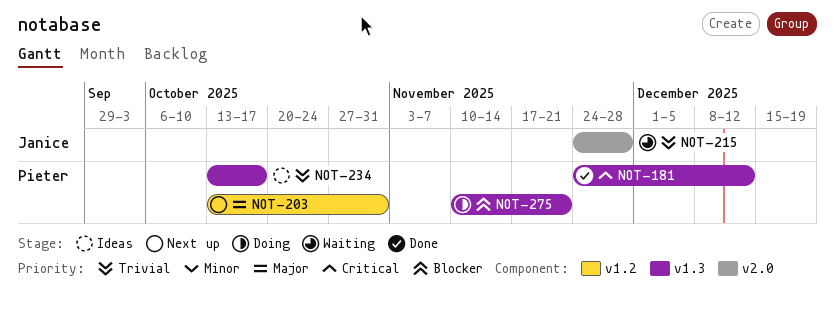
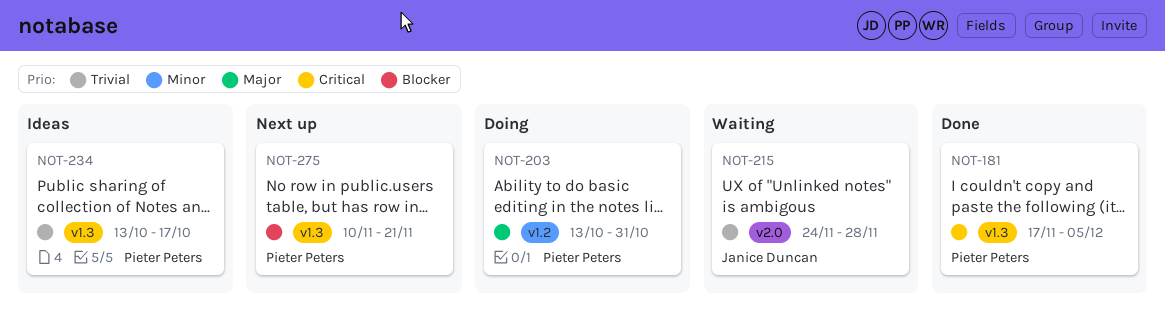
NOT-181, start: Nov 24 -> Nov 17
NOT-181, due: Dec 12 -> Dec 5
NOT-203, status: Next up -> Doing
NOT-275, status: Doing -> Next up

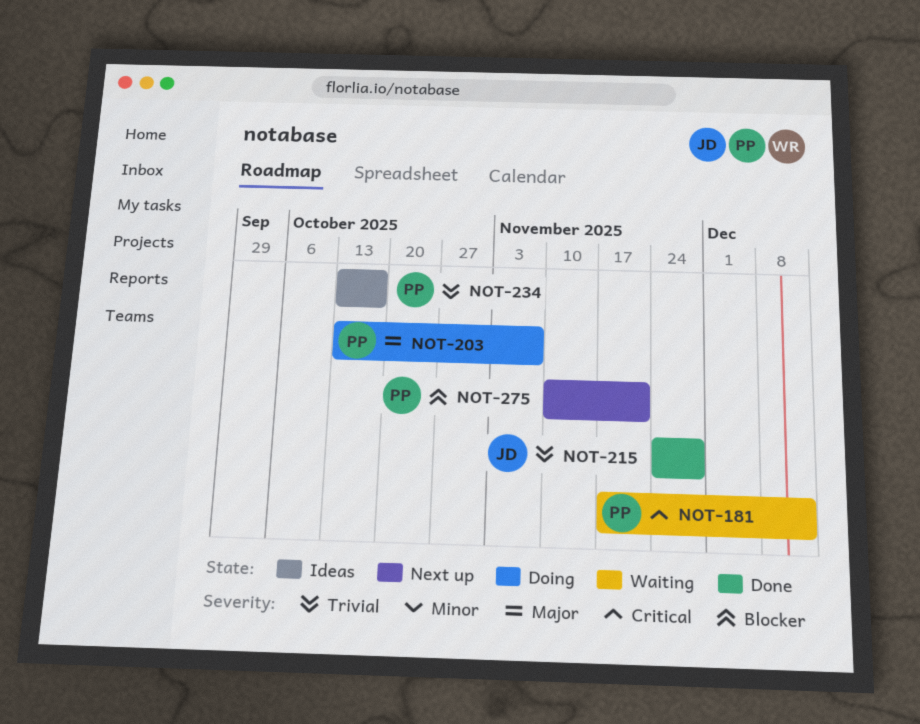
NOT-181, status: Done -> Waiting
NOT-181, due: Dec 5 -> Dec 12
NOT-203, due: Oct 31 -> Nov 7
NOT-215, status: Waiting -> Done

